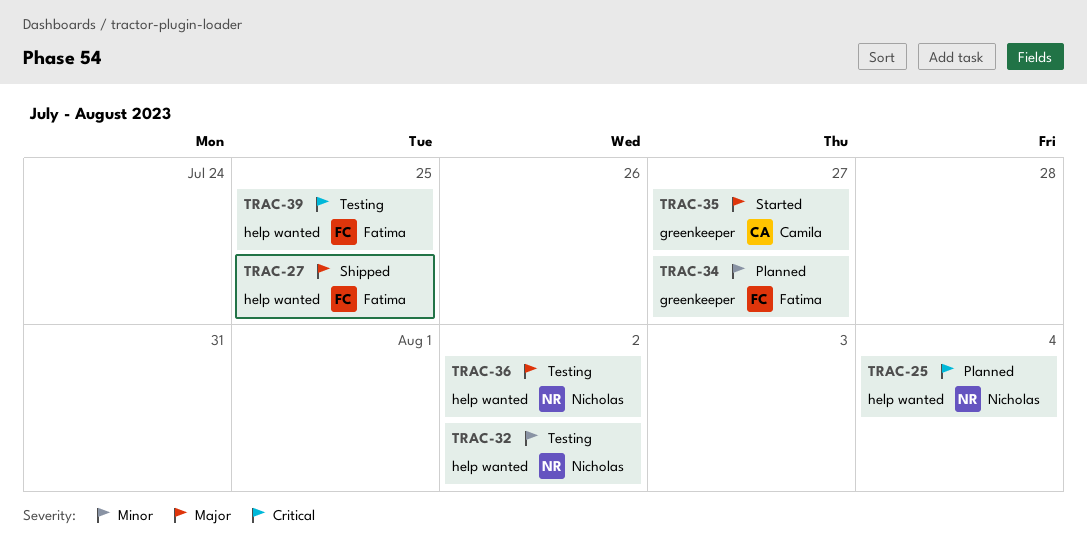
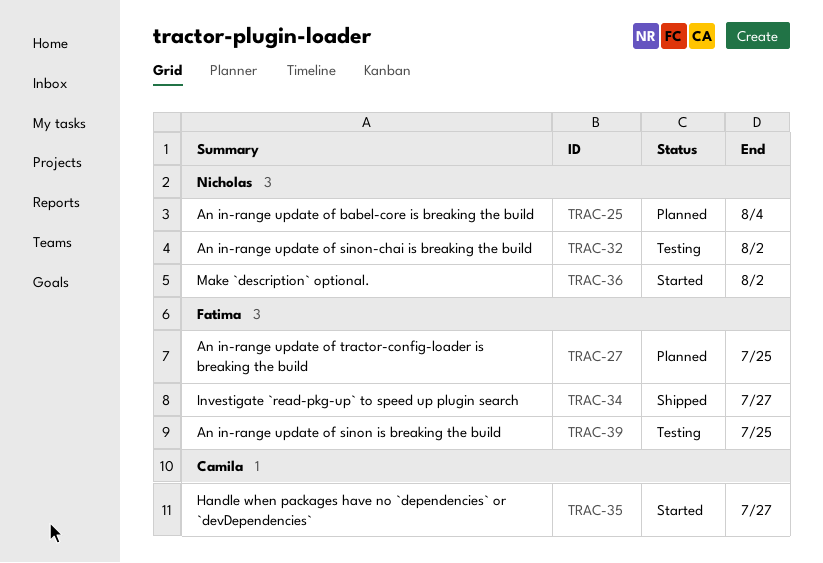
TRAC-27, status: Shipped -> Planned
TRAC-34, status: Planned -> Shipped
TRAC-36, status: Testing -> Started

